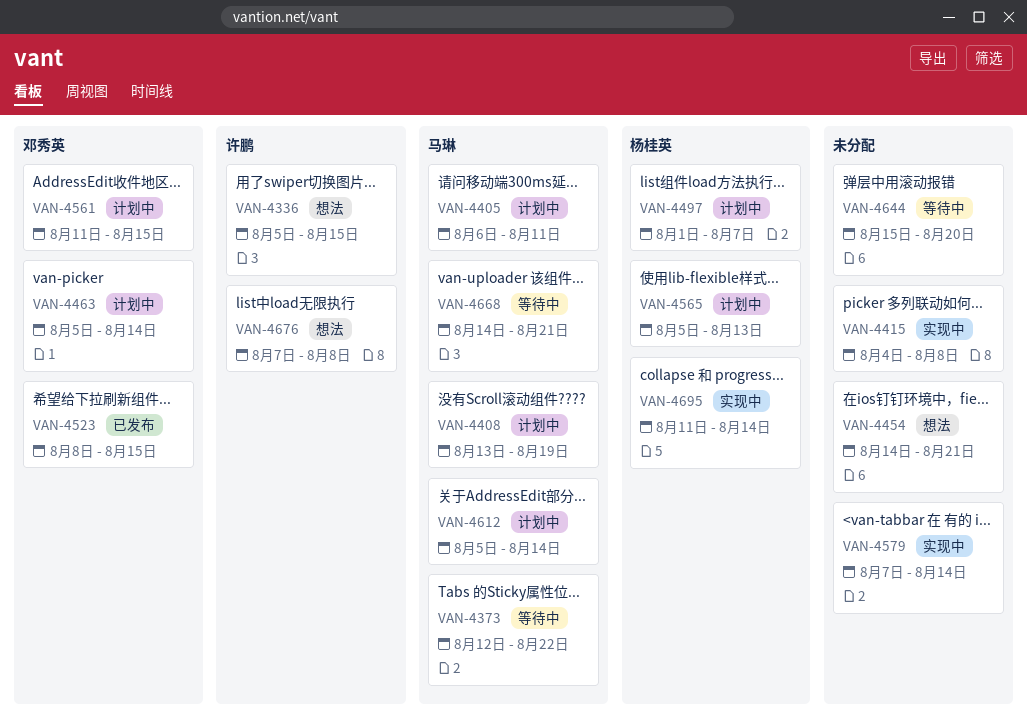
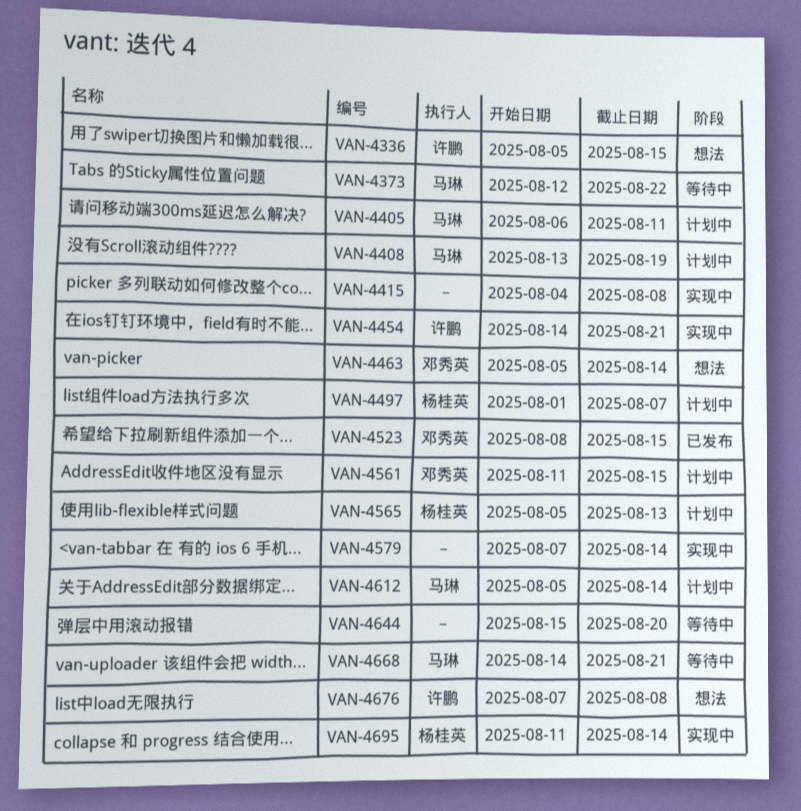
VAN-4454, status: 想法 -> 实现中
VAN-4454, owner: none -> 许鹏
VAN-4463, status: 计划中 -> 想法

